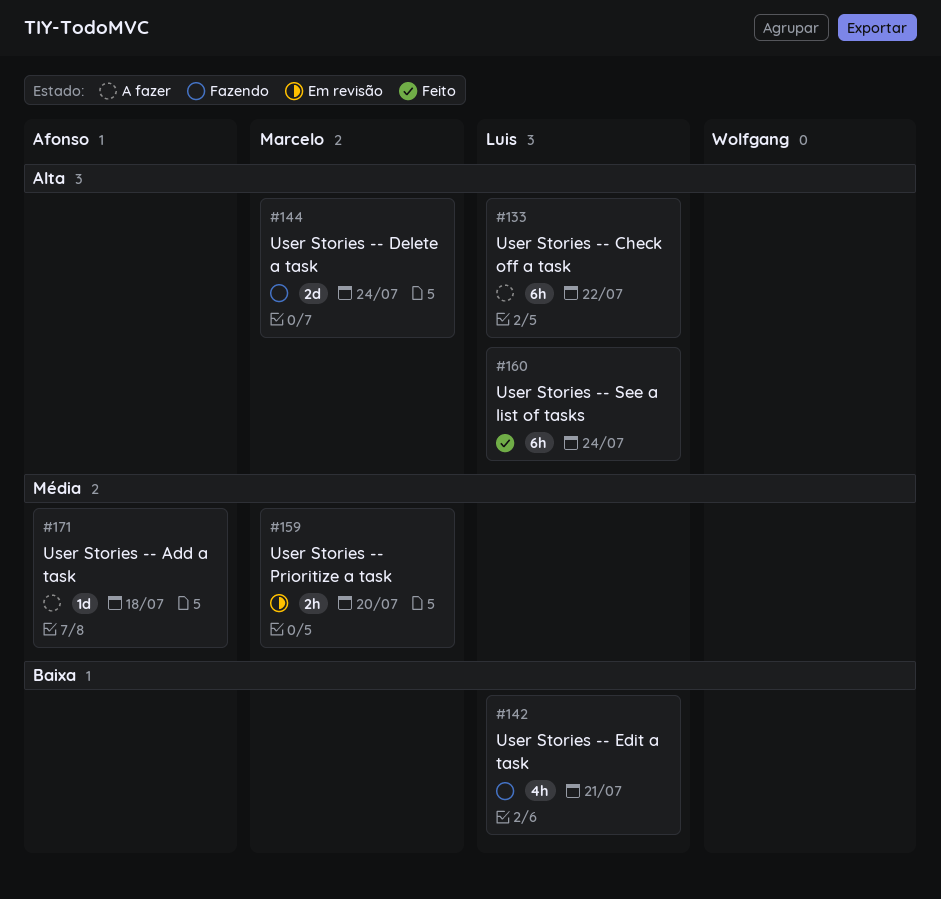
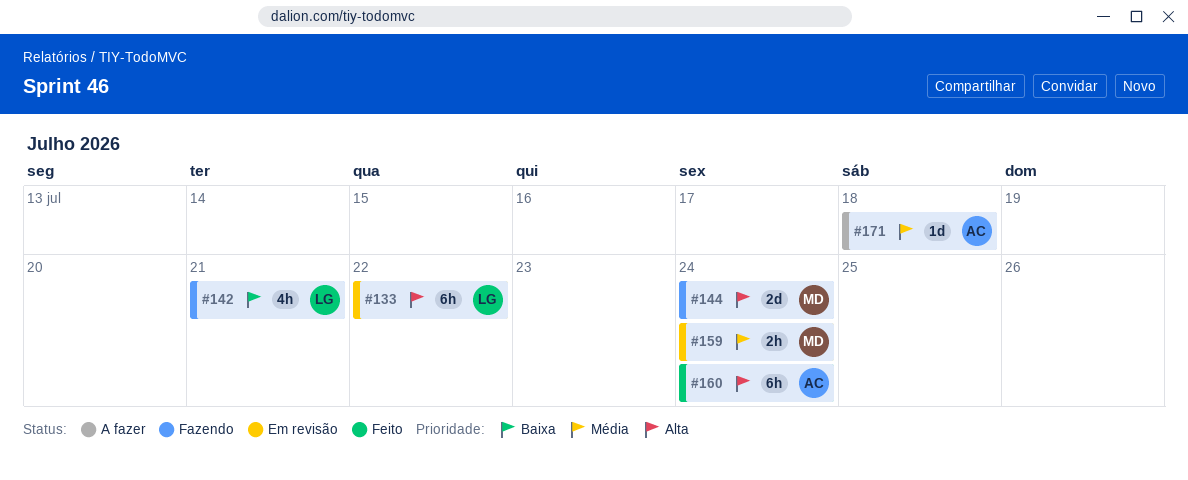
#133, status: A fazer -> Em revisão
#159, due: Jul 20 -> Jul 24
#160, owner: Luis -> Afonso

